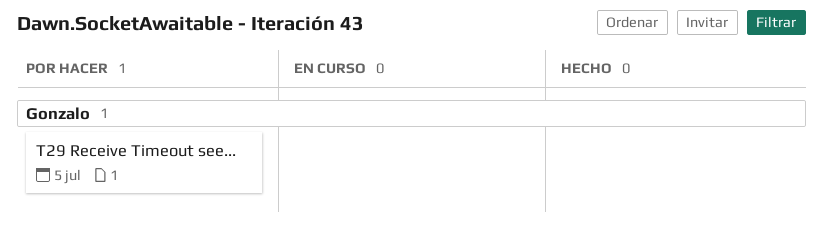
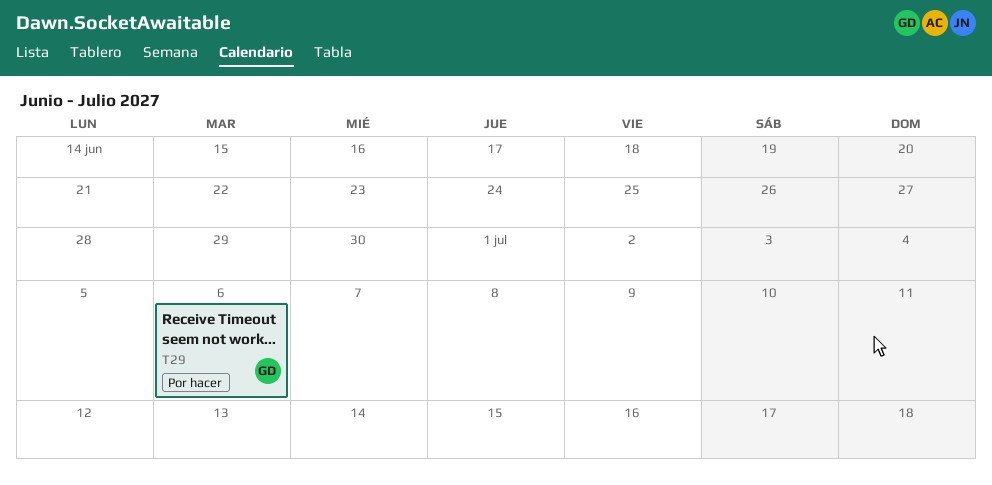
T29, due: Jul 5 -> Jul 6

